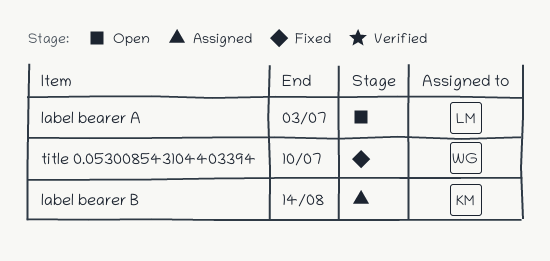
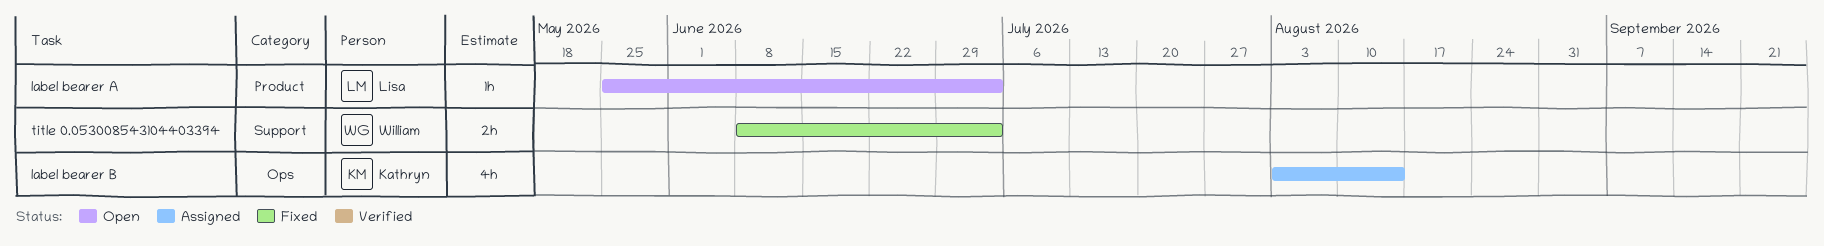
title 0.053008543104403394, due: Jul 10 -> Jul 3

